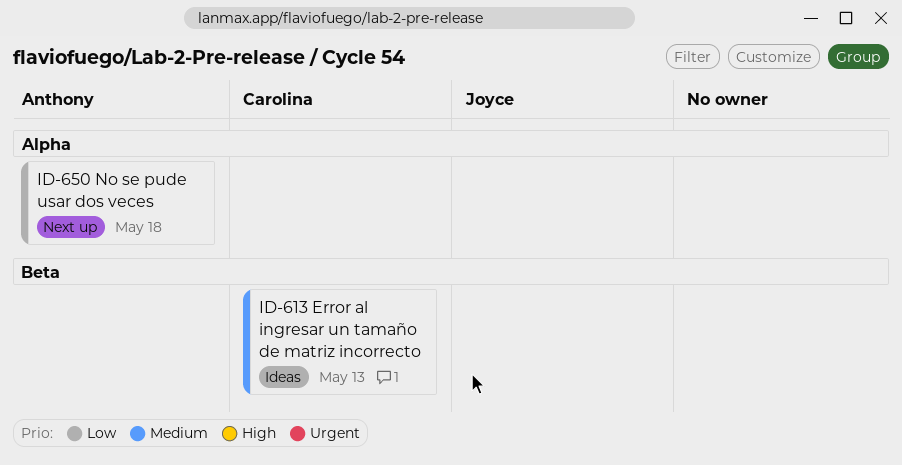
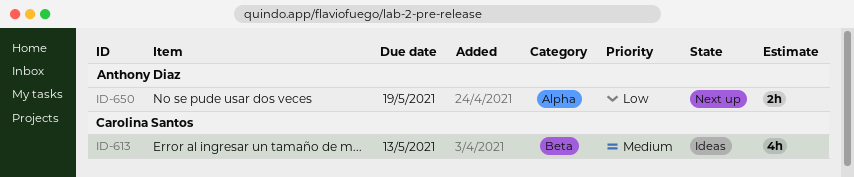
ID-650, due: May 18 -> May 19

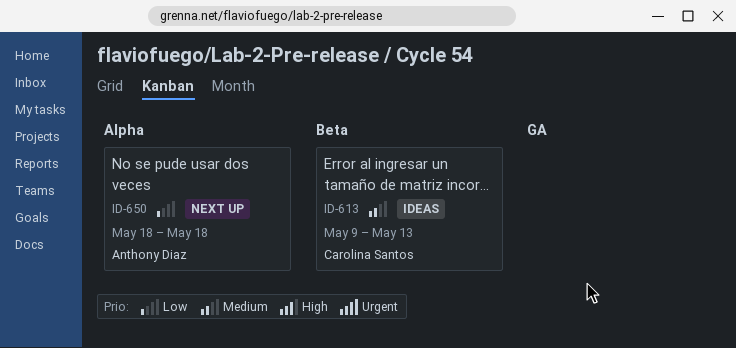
ID-650, due: May 19 -> May 18

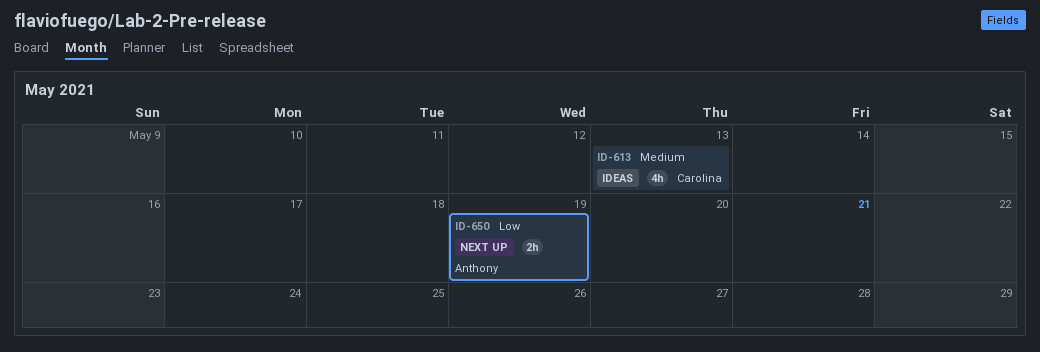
ID-650, due: May 18 -> May 19

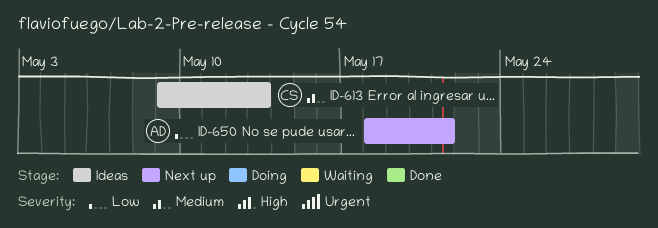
ID-650, due: May 19 -> May 21

